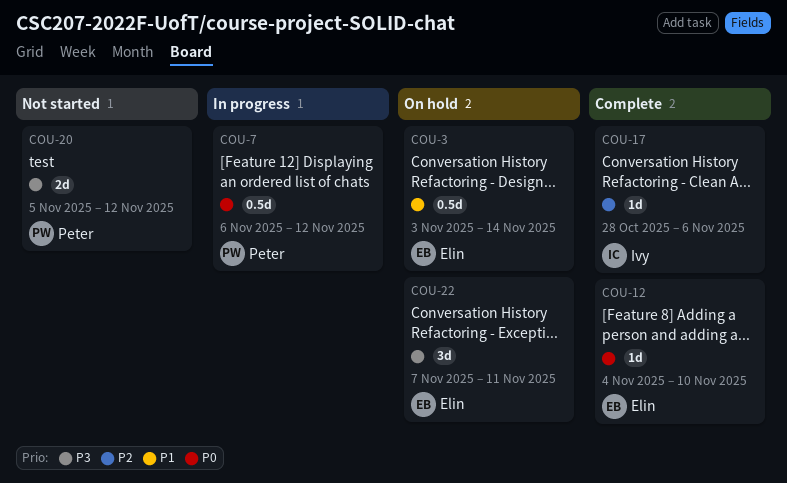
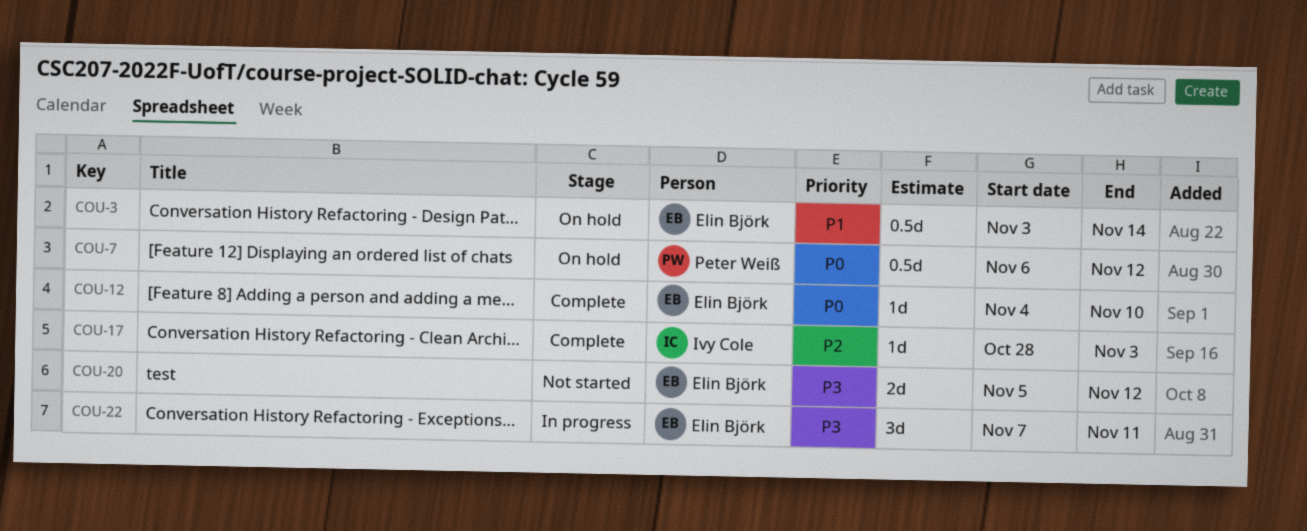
COU-7, status: In progress -> On hold
COU-17, due: Nov 6 -> Nov 3
COU-20, owner: Peter Weiß -> Elin Björk
COU-22, status: On hold -> In progress

